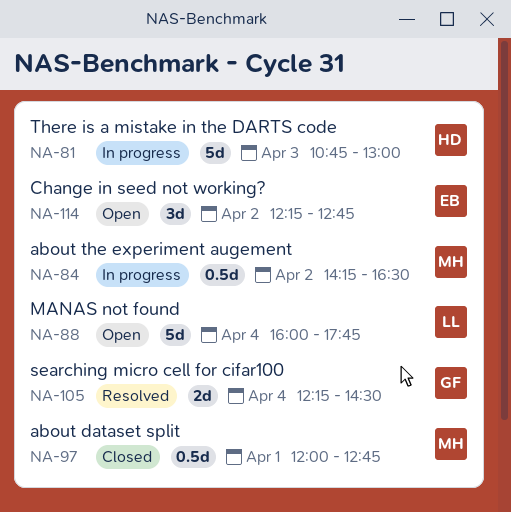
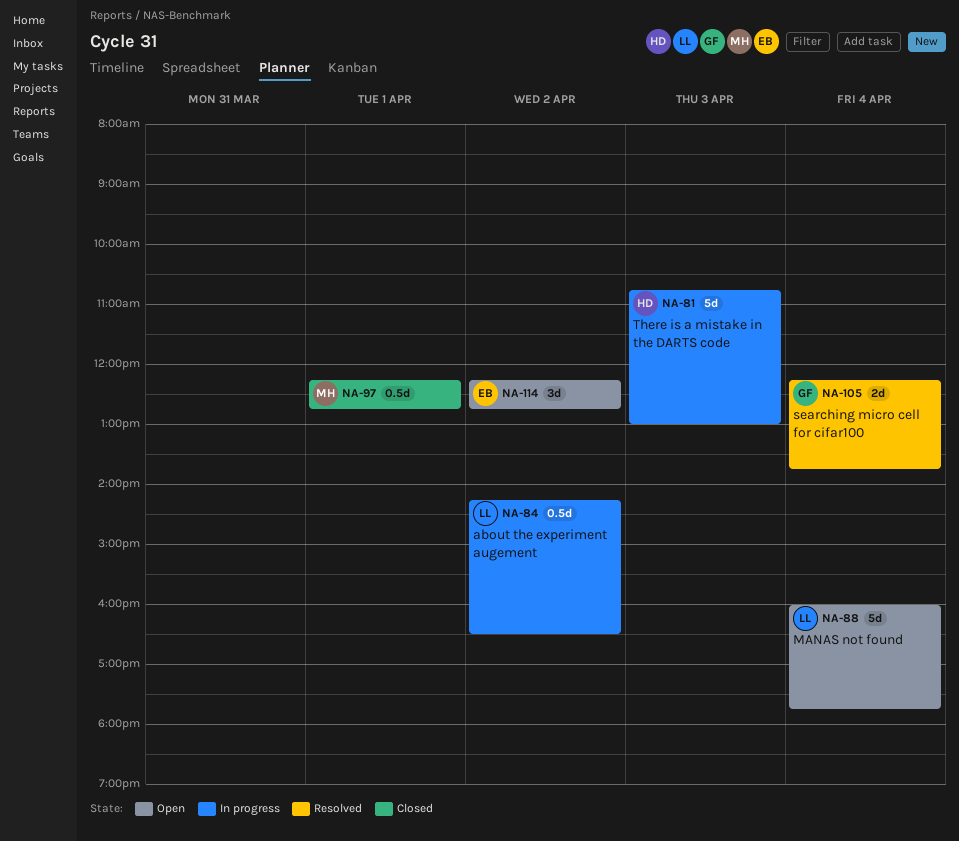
NA-84, owner: MH -> LL
NA-97, begins: 12:00 -> 12:15
NA-105, ends: 14:30 -> 13:45

